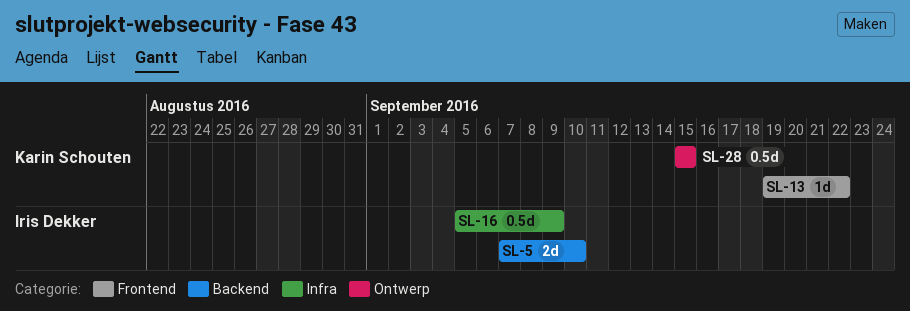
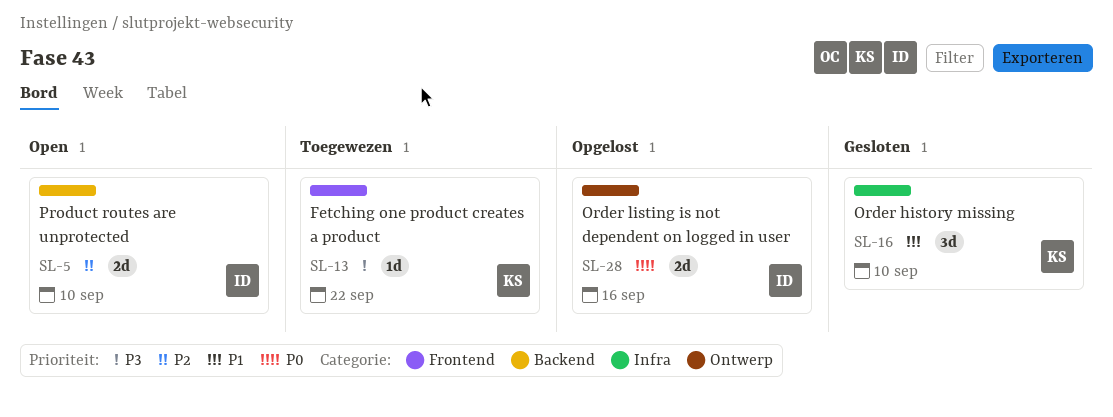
SL-16, owner: Iris Dekker -> Karin Schouten
SL-16, estimate: 0.5d -> 3d
SL-16, due: Sep 9 -> Sep 10
SL-28, owner: Karin Schouten -> Iris Dekker
SL-28, estimate: 0.5d -> 2d
SL-28, due: Sep 15 -> Sep 16

